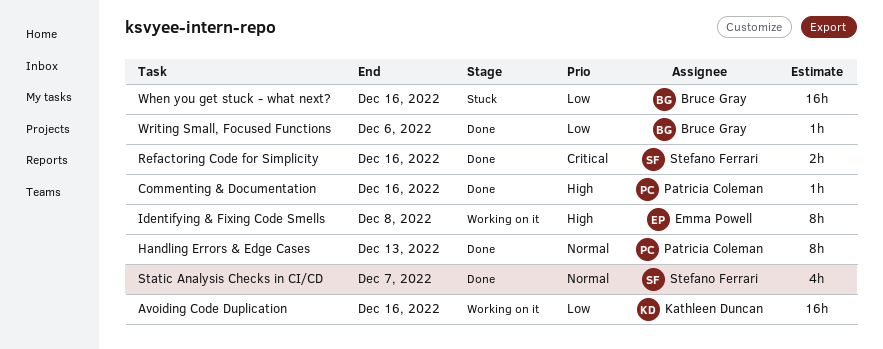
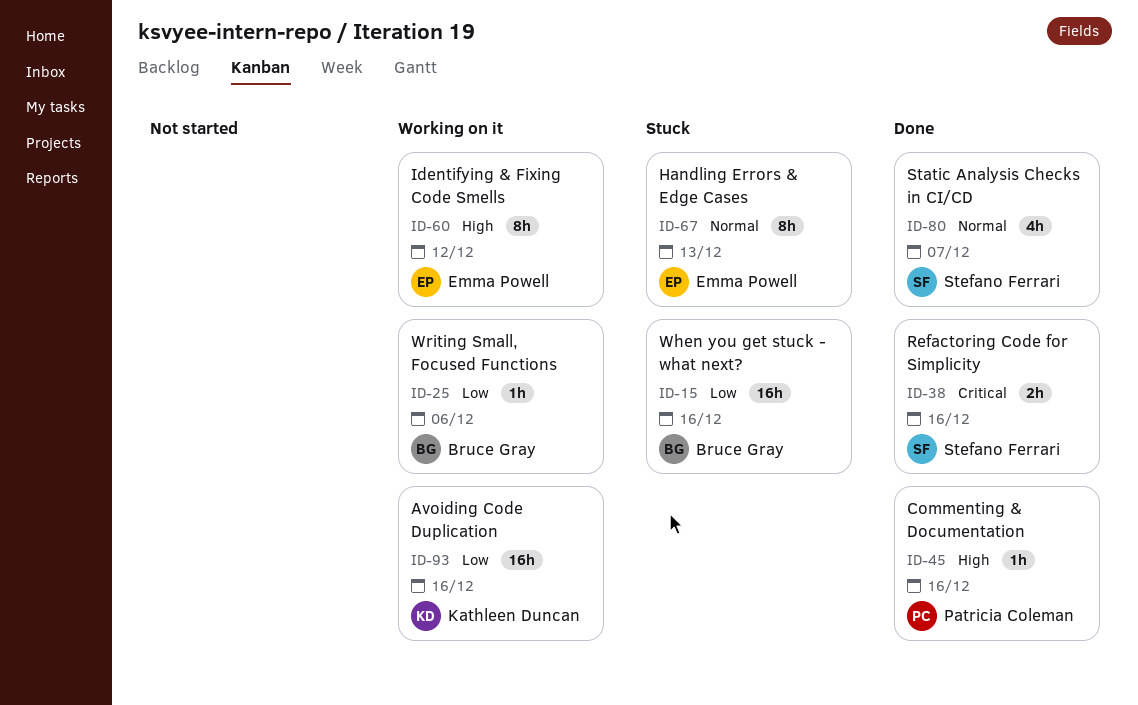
Handling Errors & Edge Cases, status: Done -> Stuck
Handling Errors & Edge Cases, owner: Patricia Coleman -> Emma Powell
Identifying & Fixing Code Smells, due: Dec 8 -> Dec 12
Writing Small, Focused Functions, status: Done -> Working on it

